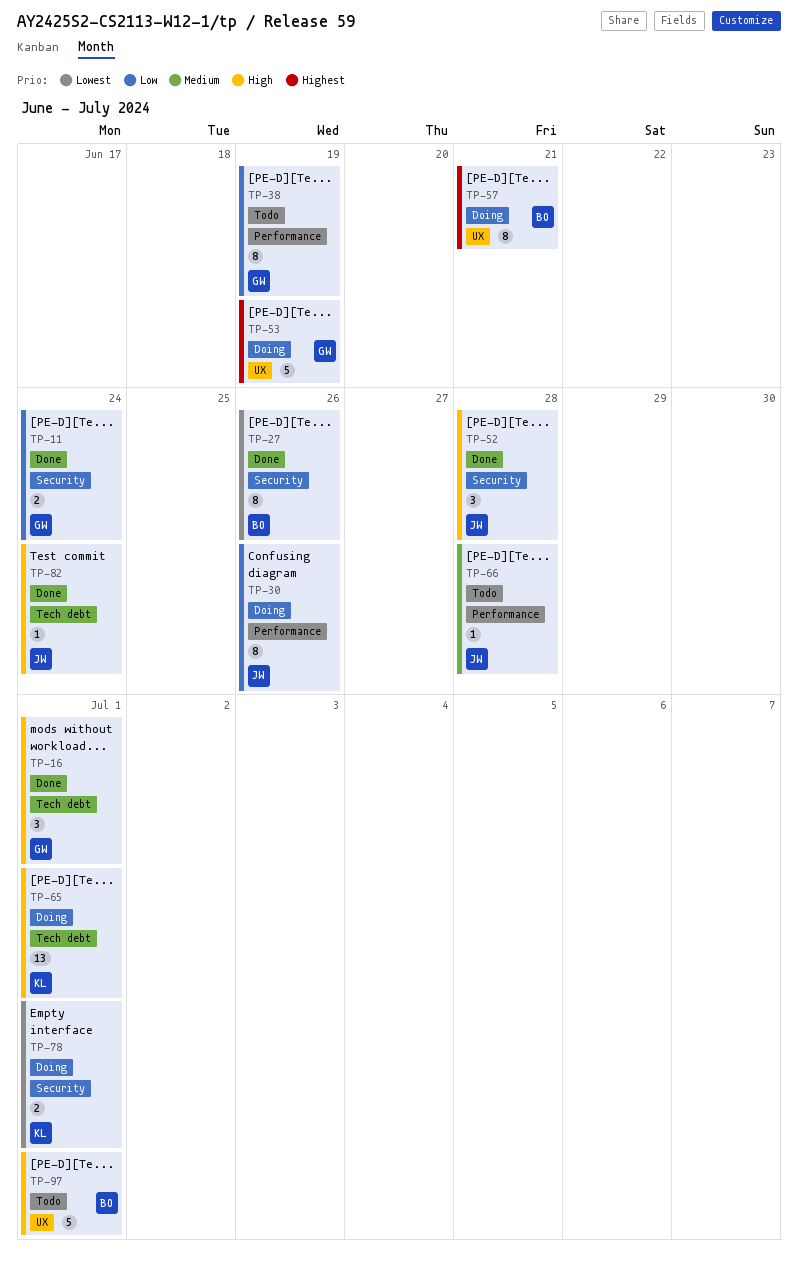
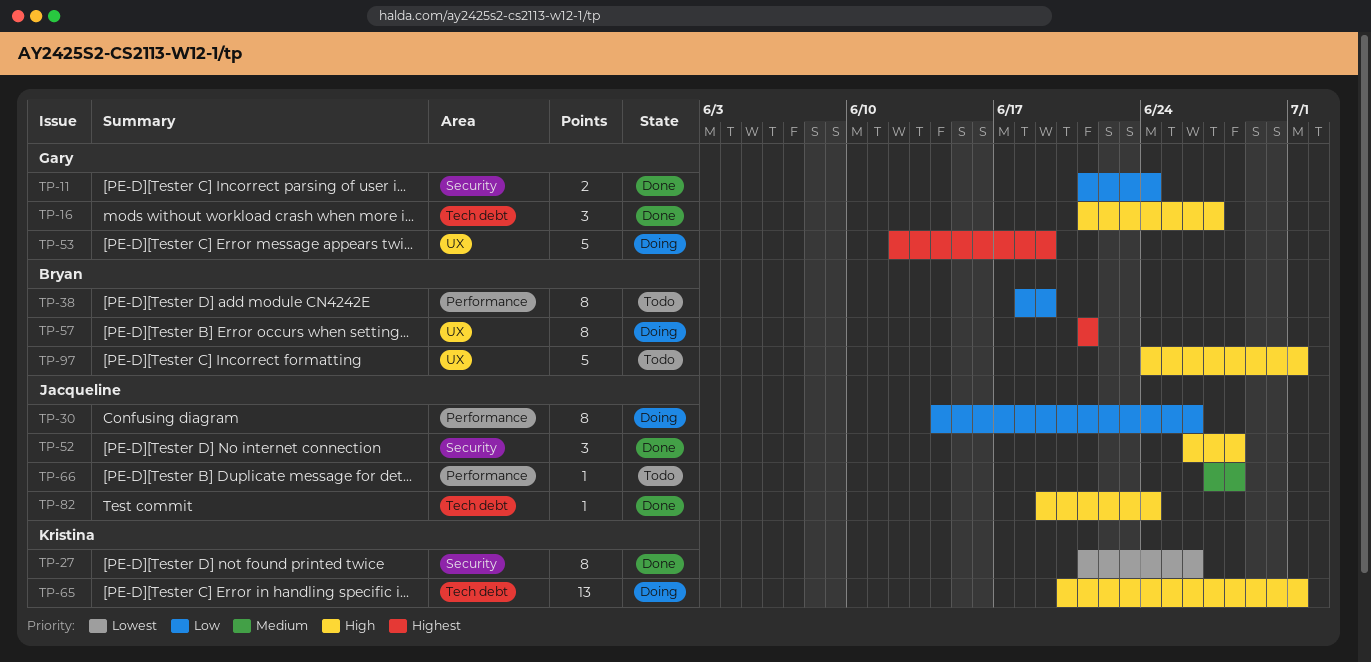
TP-16, due: Jul 1 -> Jun 27
TP-27, owner: Bryan -> Kristina
TP-38, owner: Gary -> Bryan
TP-78: present -> none

